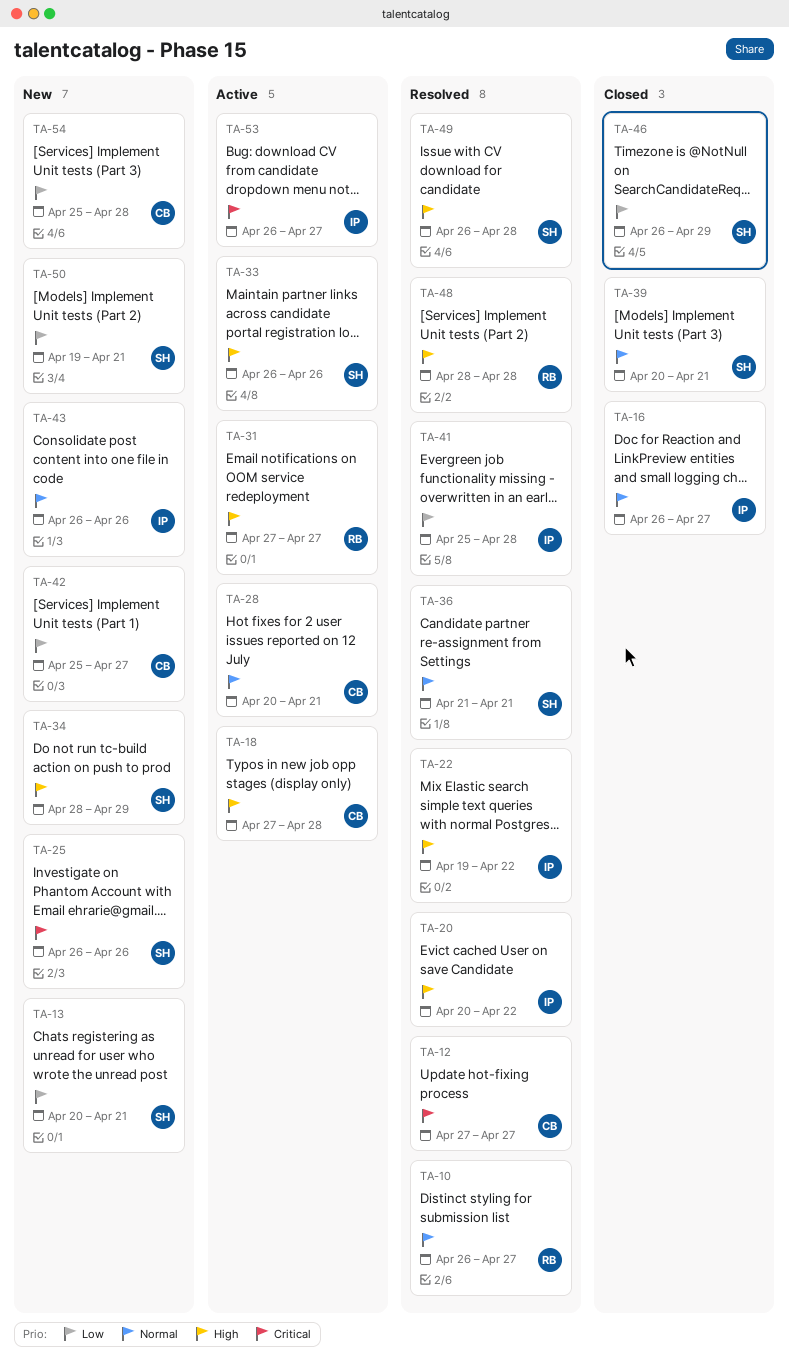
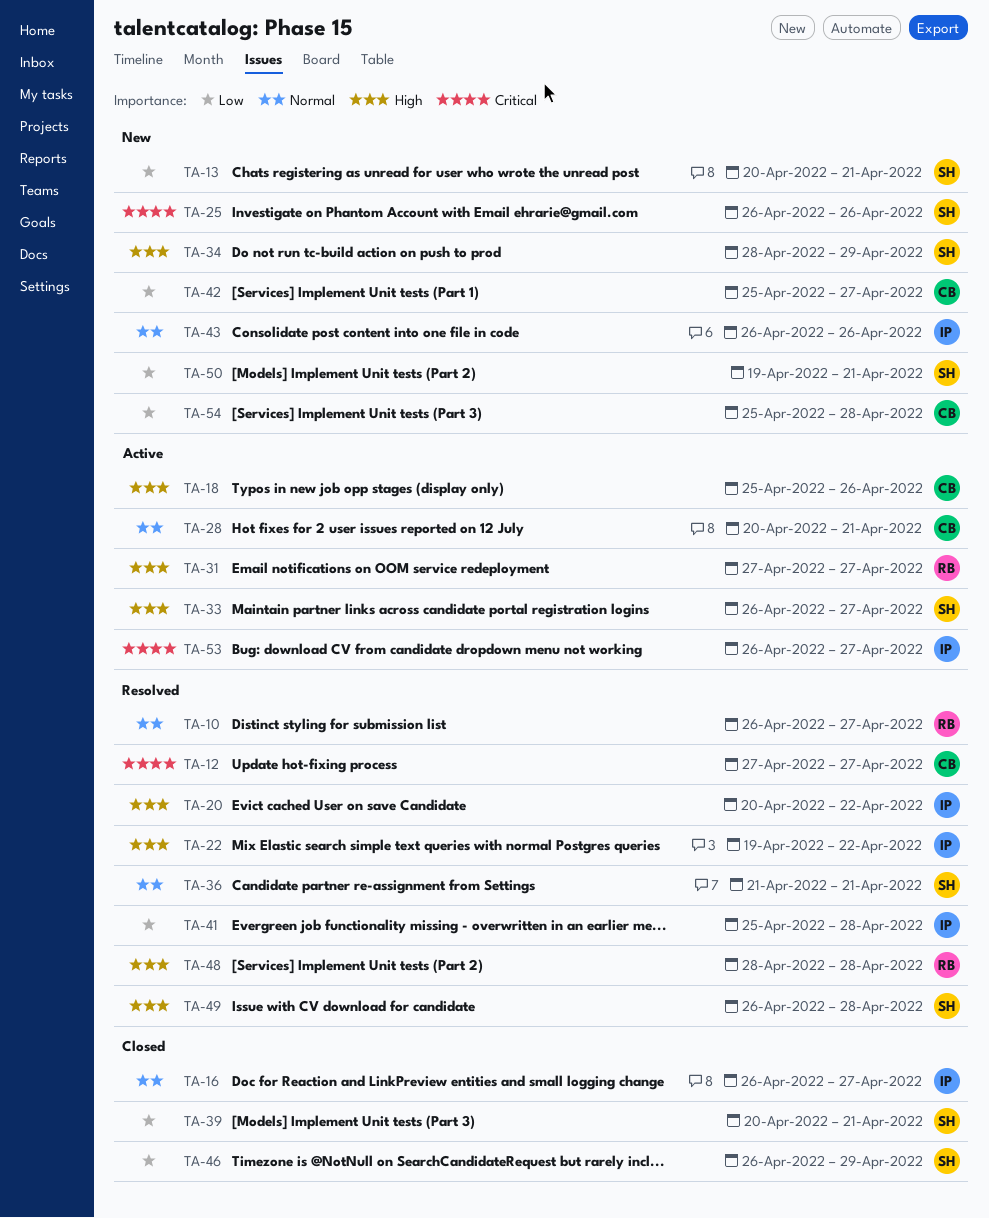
TA-18, start: Apr 27 -> Apr 25
TA-18, due: Apr 28 -> Apr 26
TA-33, due: Apr 26 -> Apr 27
TA-39, priority: Normal -> Low

